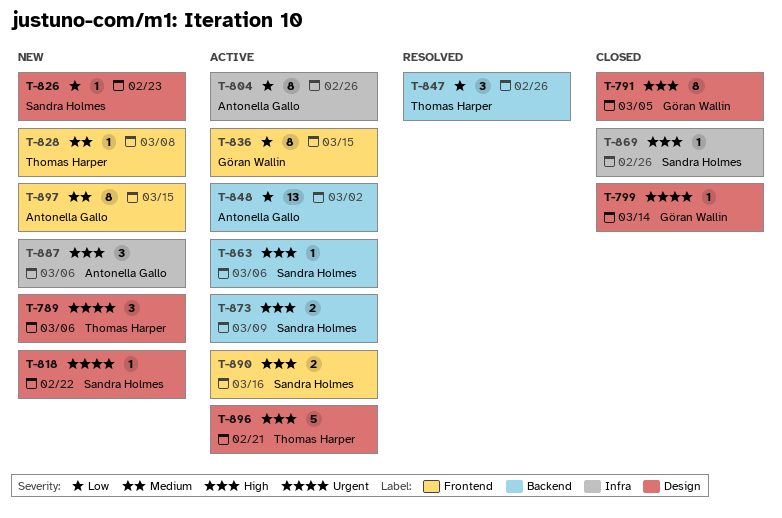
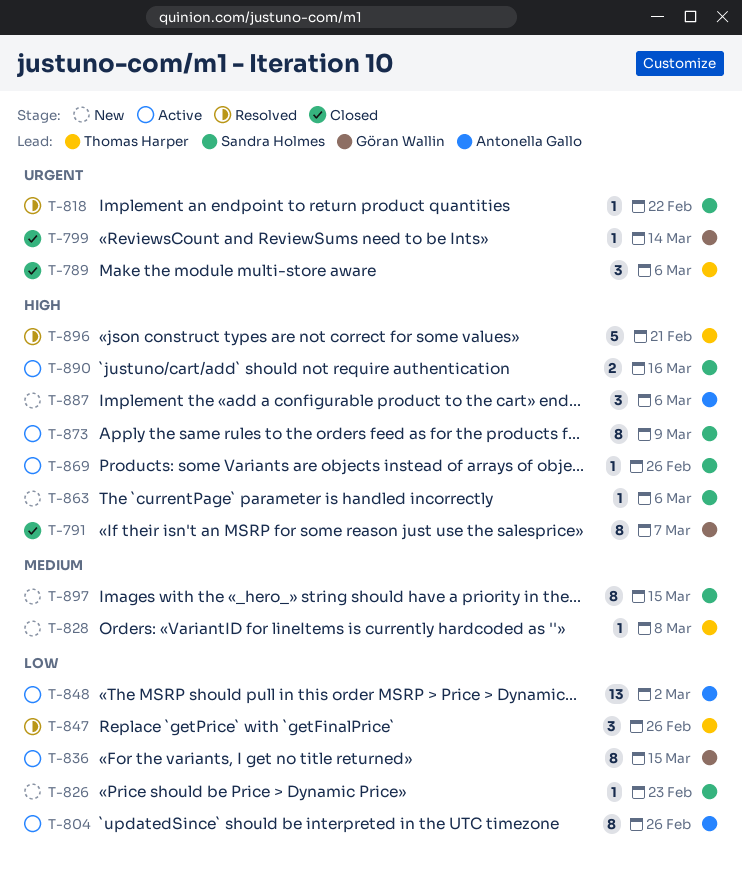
T-789, status: New -> Closed
T-791, due: Mar 5 -> Mar 7
T-818, status: New -> Resolved
T-863, status: Active -> New
T-869, status: Closed -> Active
T-873, estimate: 2 -> 8
T-896, status: Active -> Resolved
T-897, owner: Antonella Gallo -> Sandra Holmes

